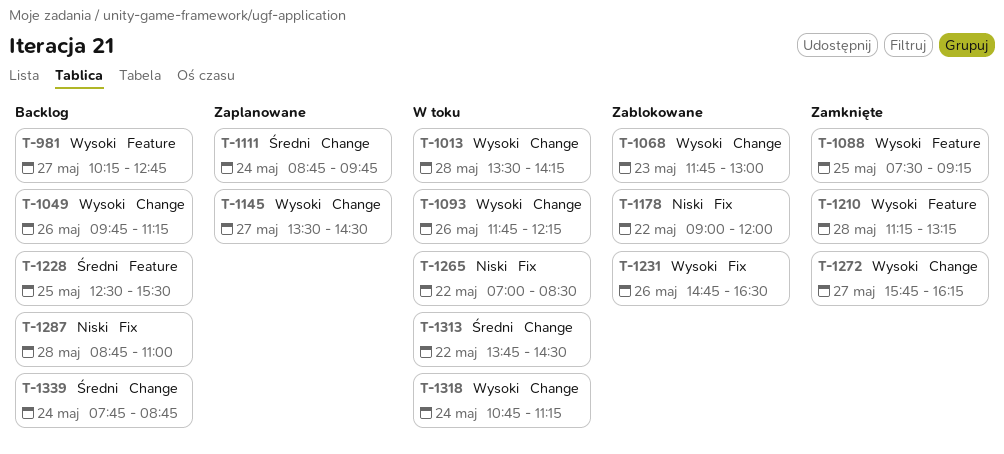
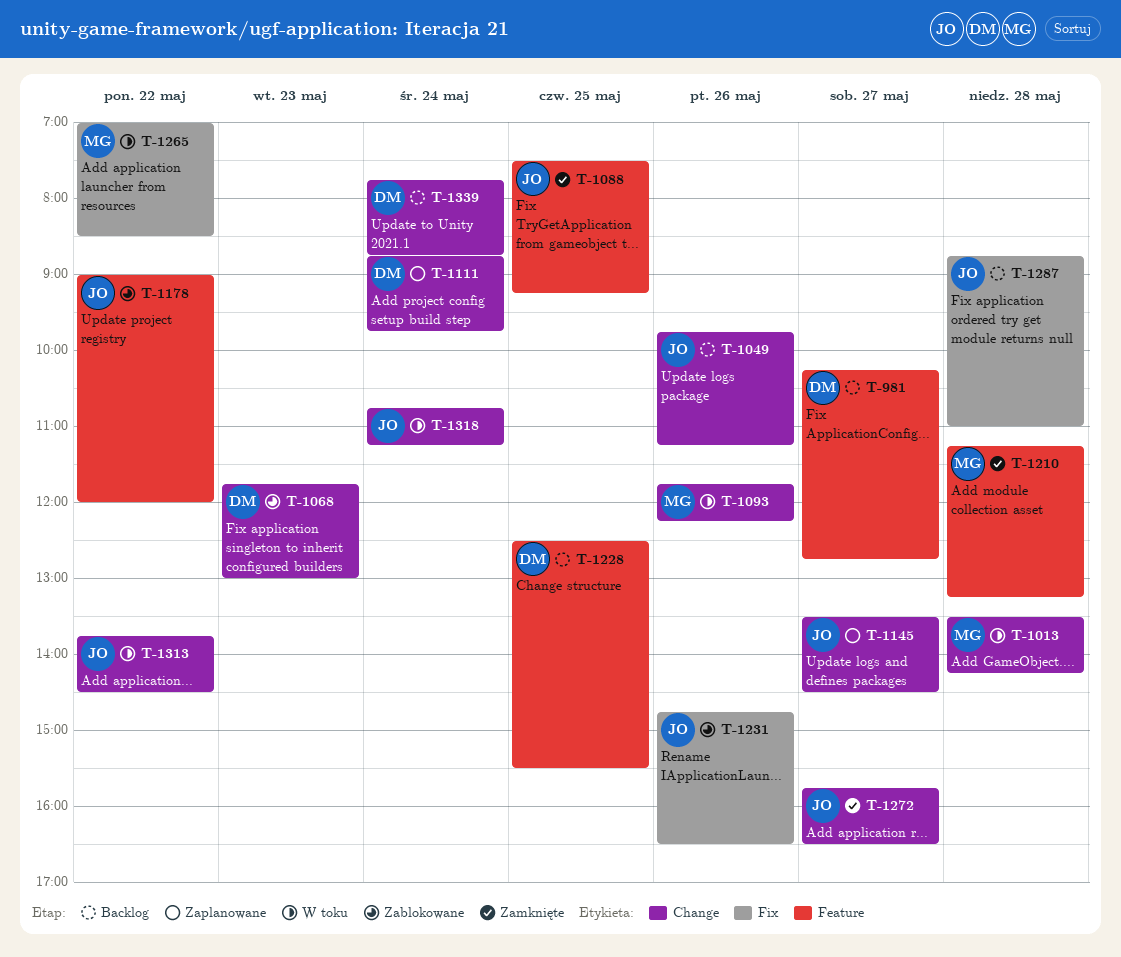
T-1178, label: Fix -> Feature
T-1272, ends: 16:15 -> 16:30

